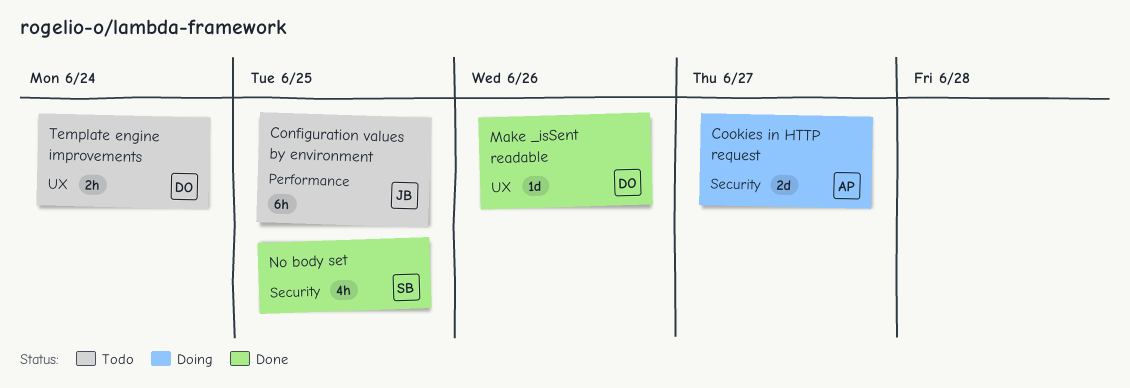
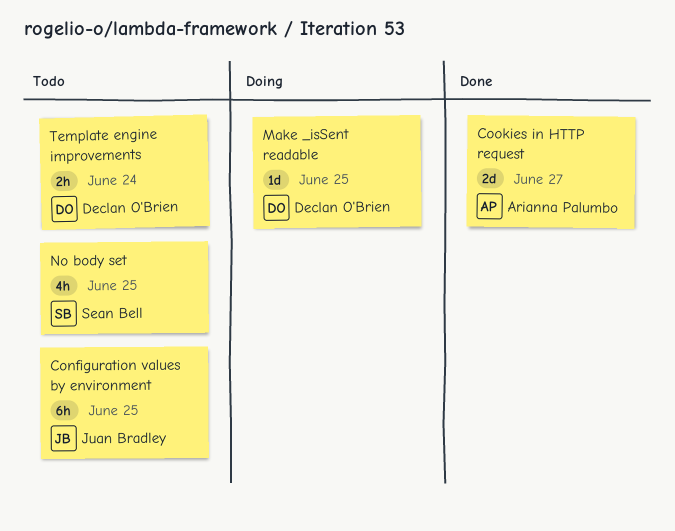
Cookies in HTTP request, status: Doing -> Done
Make _isSent readable, status: Done -> Doing
Make _isSent readable, due: Jun 26 -> Jun 25
No body set, status: Done -> Todo

